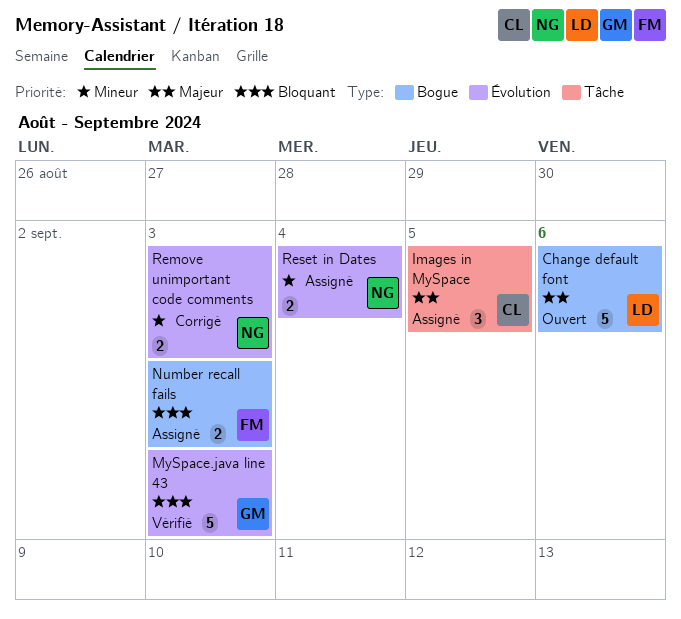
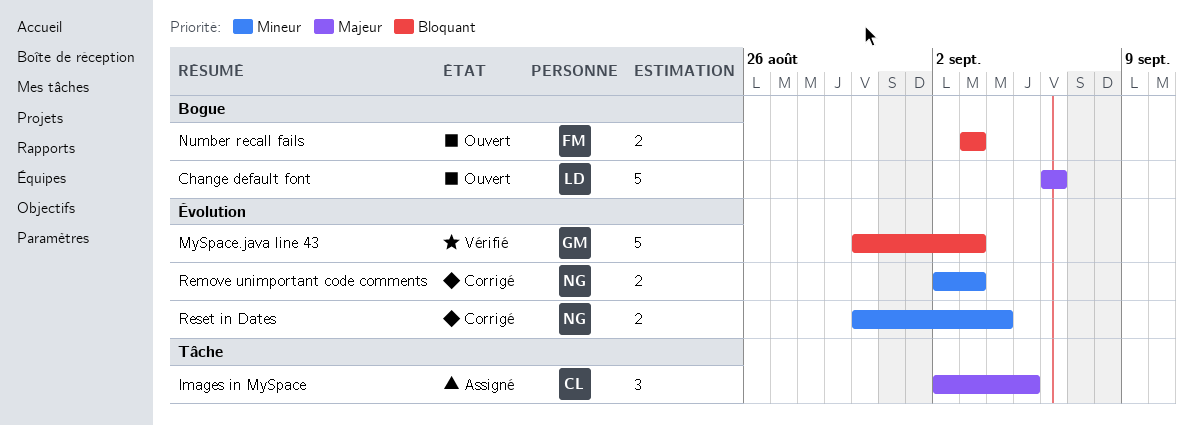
Number recall fails, status: Assigné -> Ouvert
Reset in Dates, status: Assigné -> Corrigé

